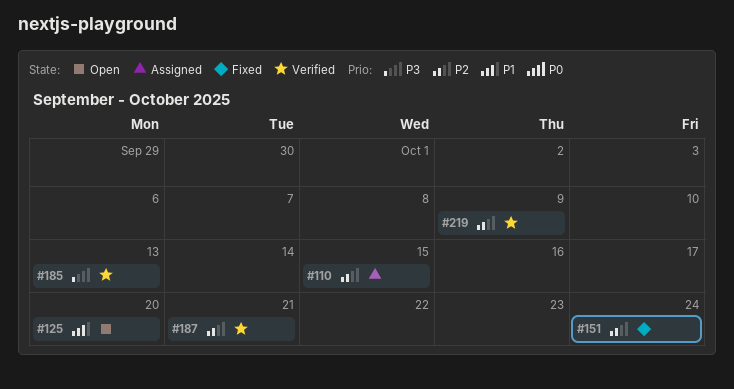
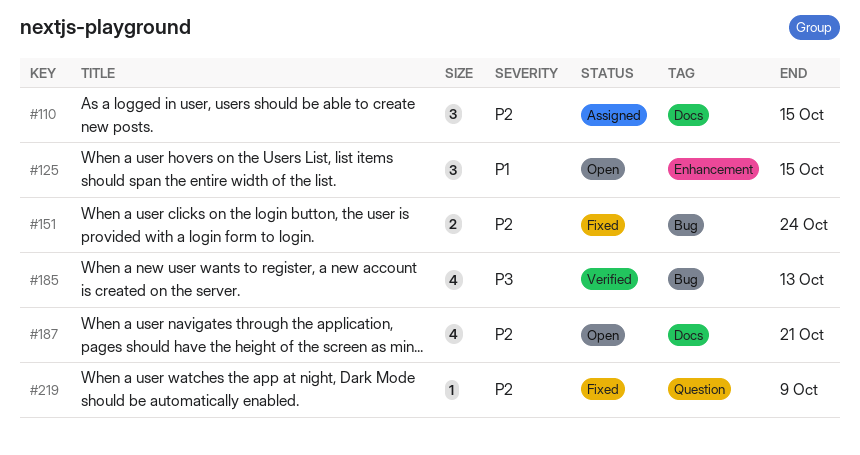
#125, due: Oct 20 -> Oct 15
#187, status: Verified -> Open
#219, status: Verified -> Fixed

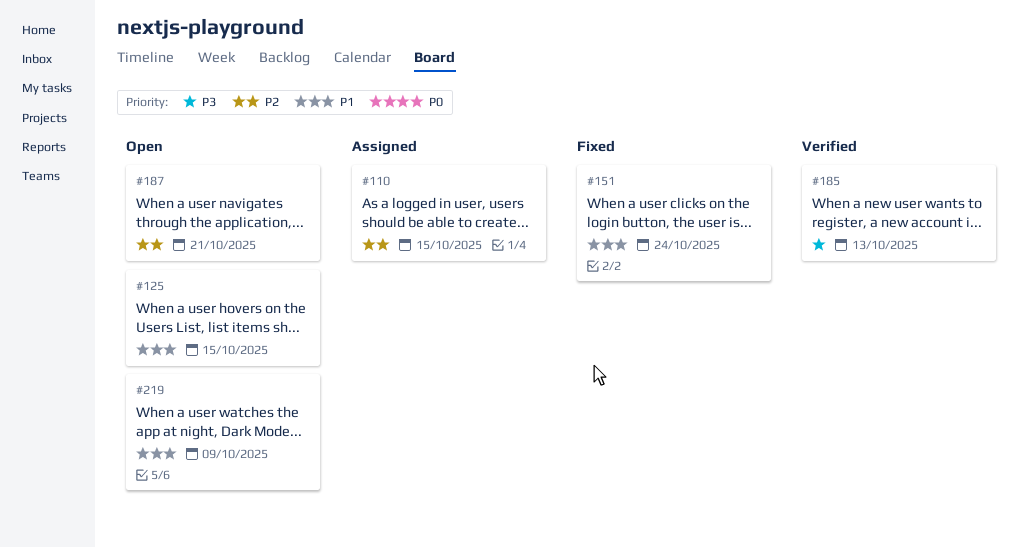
#151, priority: P2 -> P1
#219, status: Fixed -> Open
#219, priority: P2 -> P1

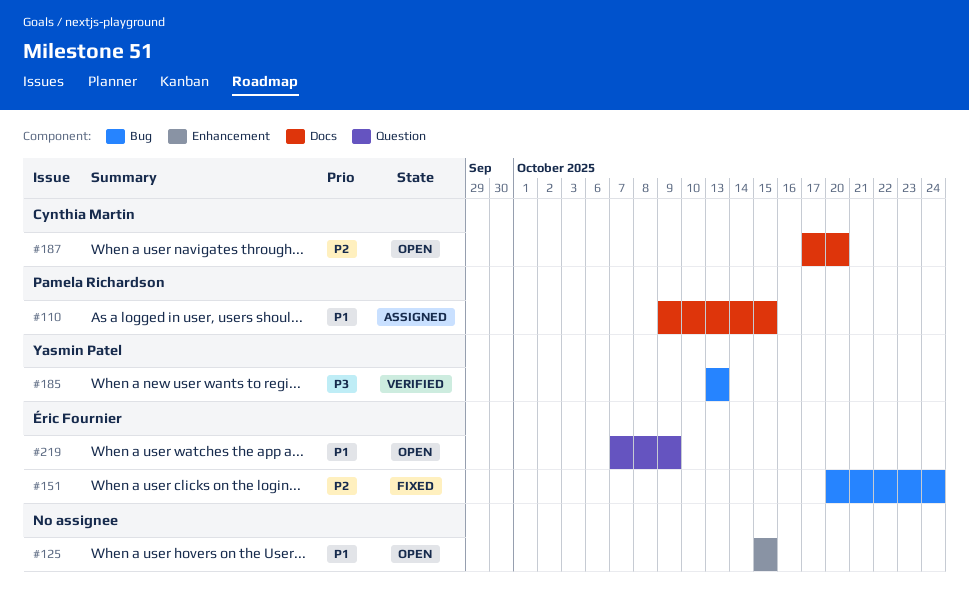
#110, priority: P2 -> P1
#151, priority: P1 -> P2
#187, due: Oct 21 -> Oct 20

